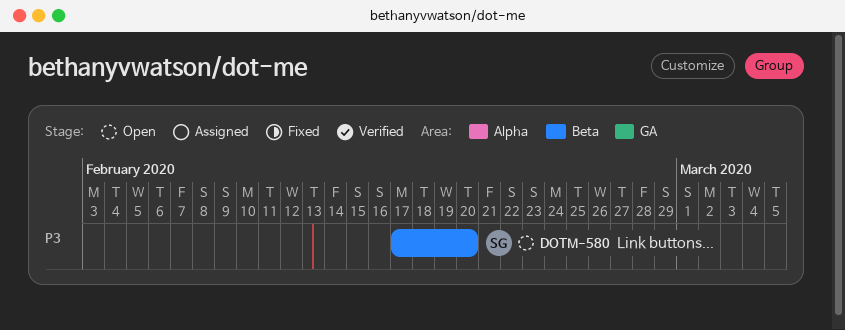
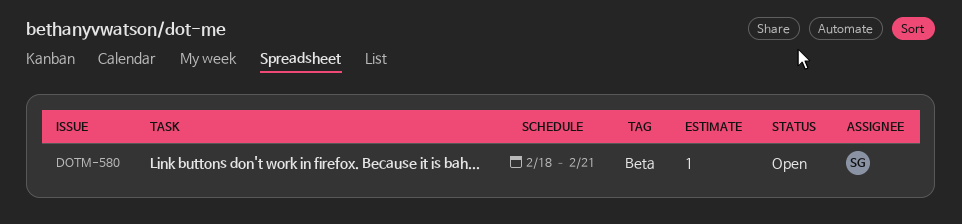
DOTM-580, start: Feb 17 -> Feb 18
DOTM-580, due: Feb 20 -> Feb 21

